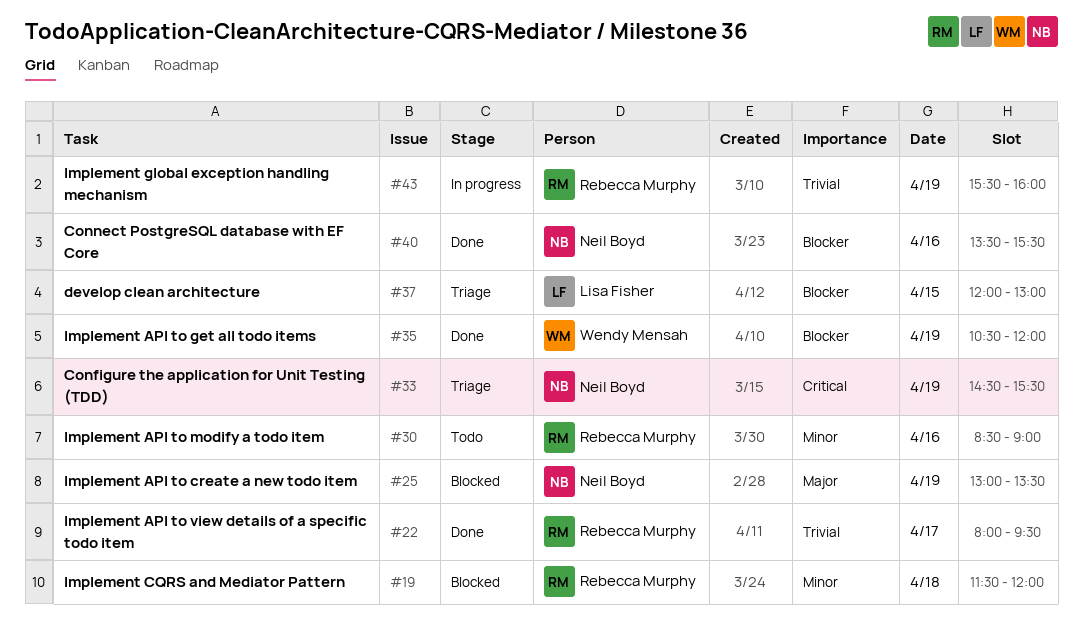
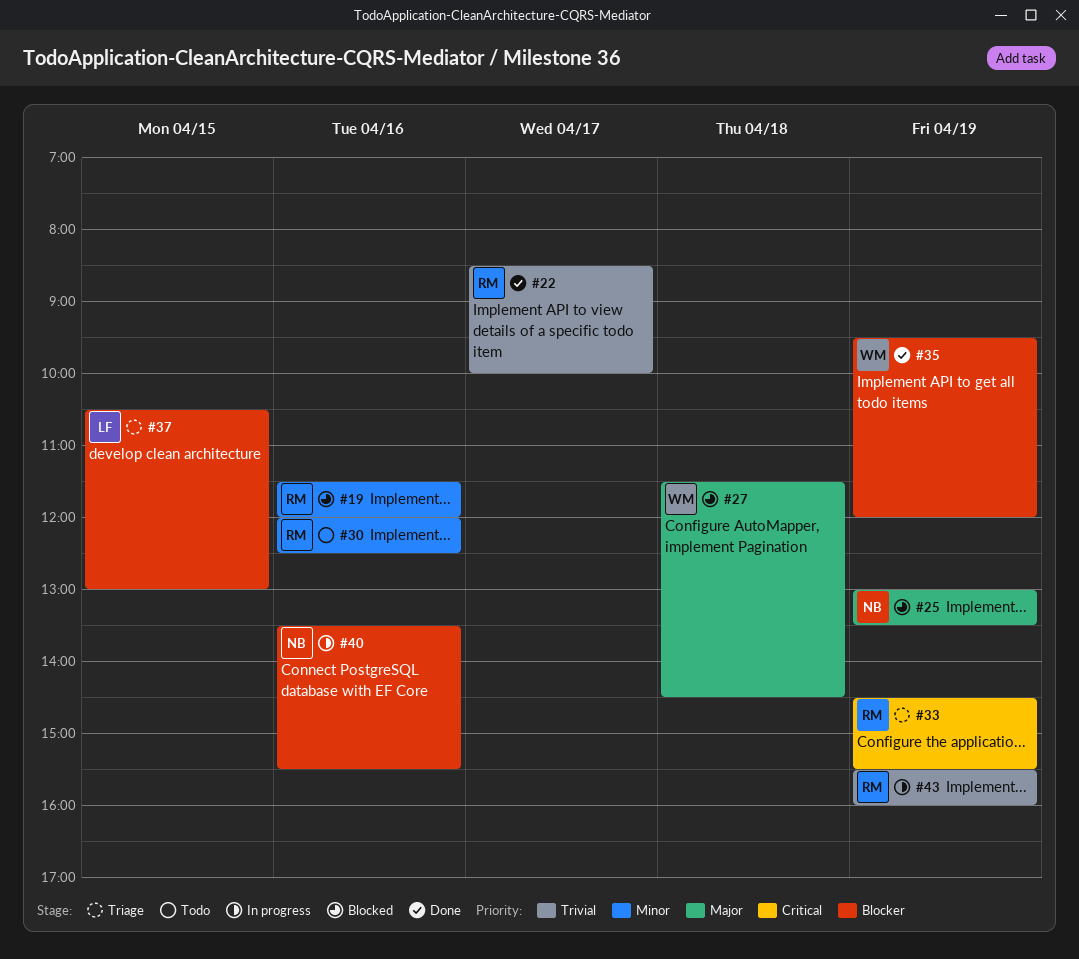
#19, day: Apr 18 -> Apr 16
#22, begins: 08:00 -> 08:30
#22, ends: 09:30 -> 10:00
#27: none -> present
#30, begins: 08:30 -> 12:00
#30, ends: 09:00 -> 12:30
#33, owner: Neil Boyd -> Rebecca Murphy
#35, begins: 10:30 -> 09:30
#37, begins: 12:00 -> 10:30
#40, status: Done -> In progress

